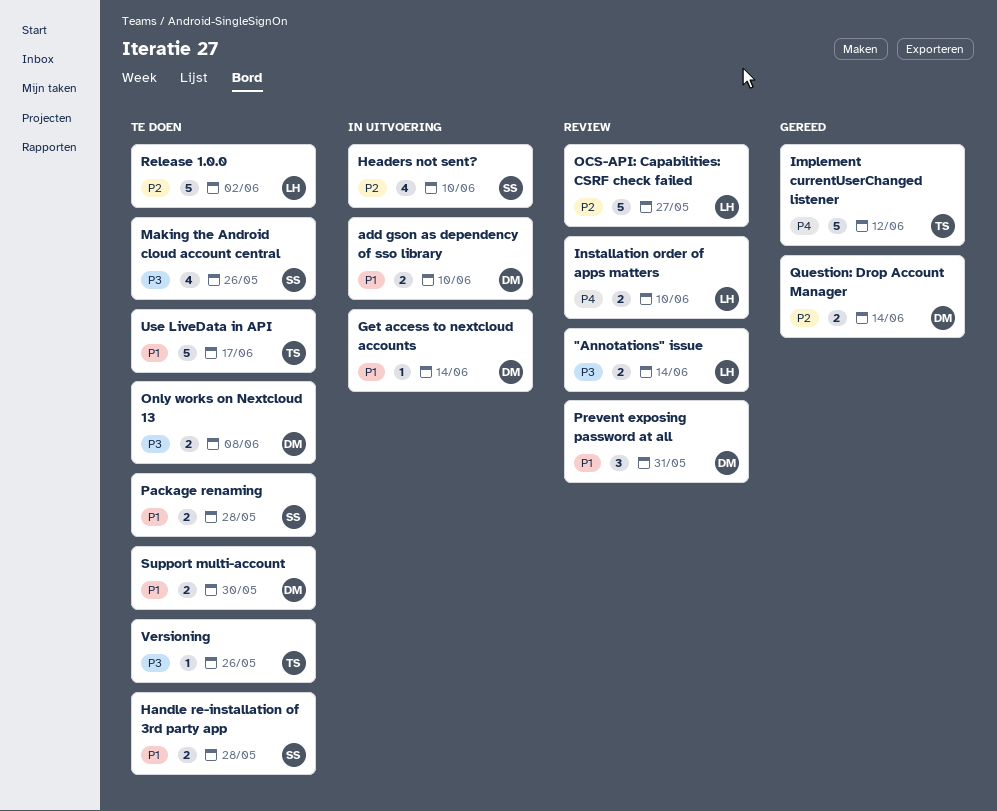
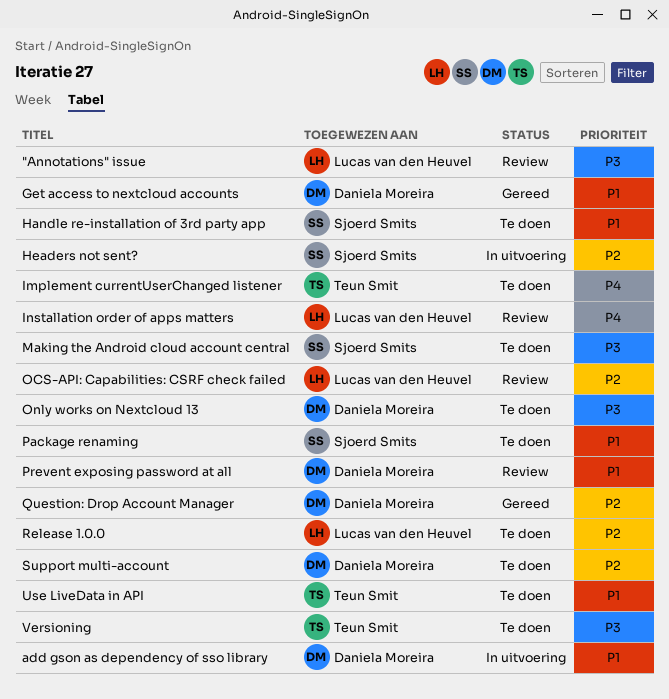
Get access to nextcloud accounts, status: In uitvoering -> Gereed
Implement currentUserChanged listener, status: Gereed -> Te doen
Support multi-account, priority: P1 -> P2

